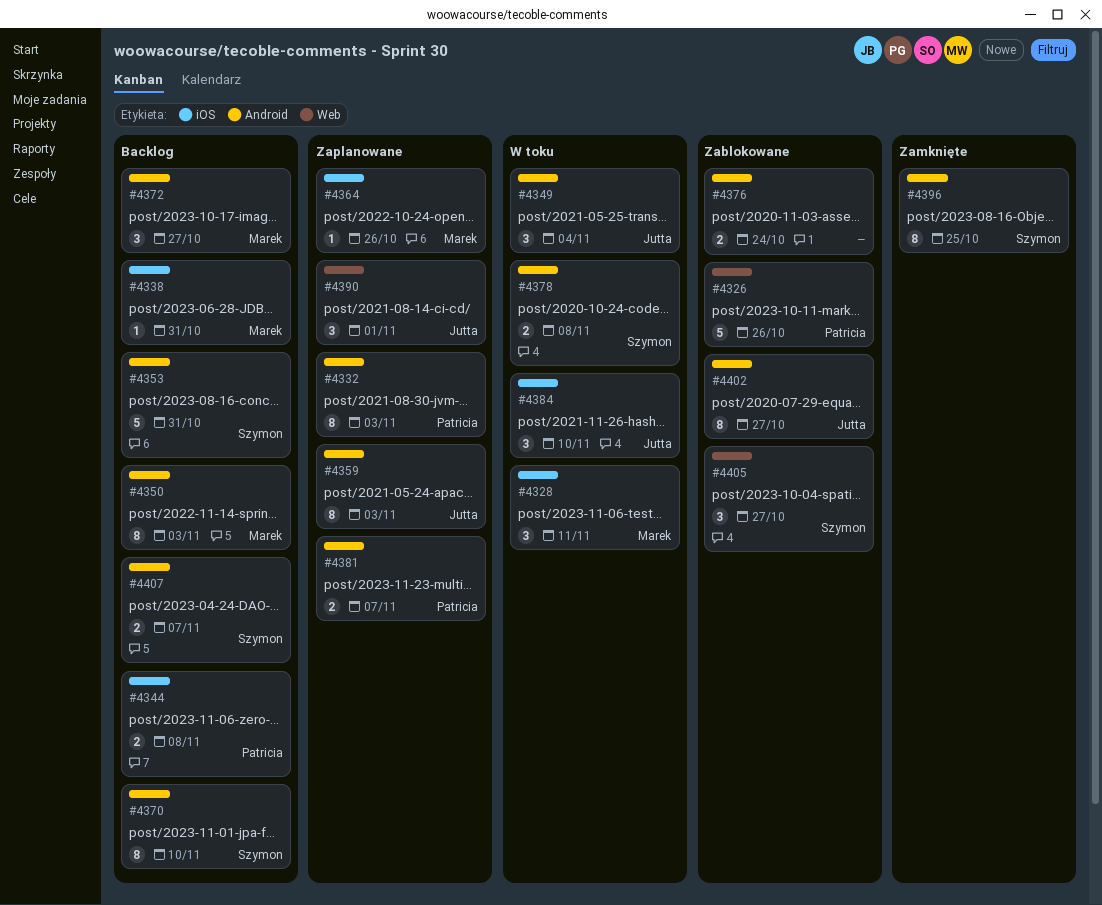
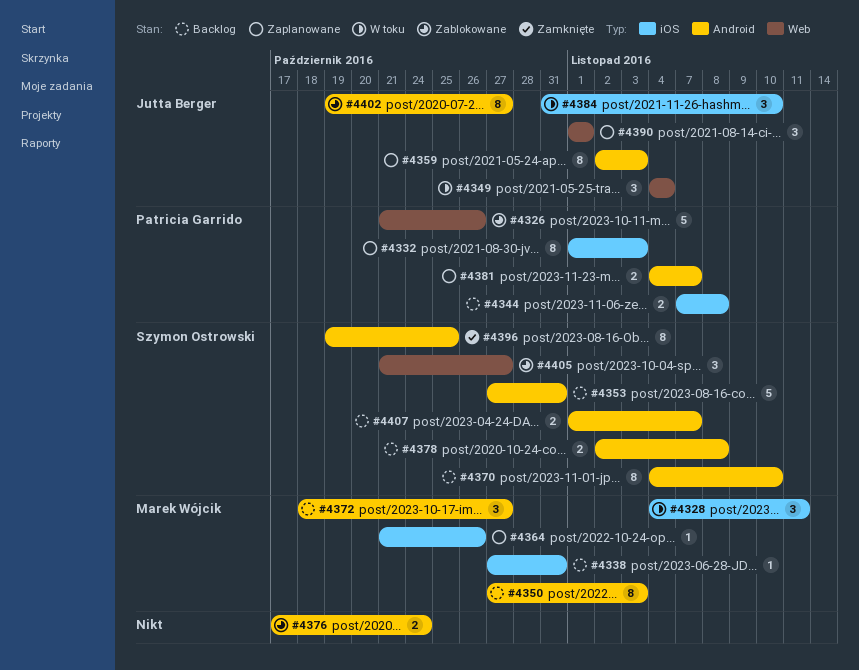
#4332, label: Android -> iOS
#4349, label: Android -> Web
#4378, status: W toku -> Backlog

